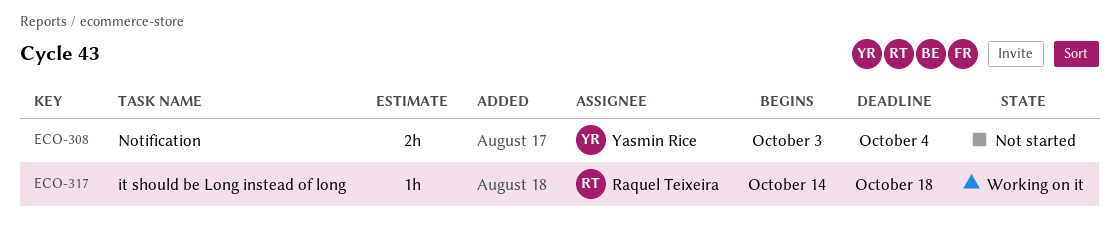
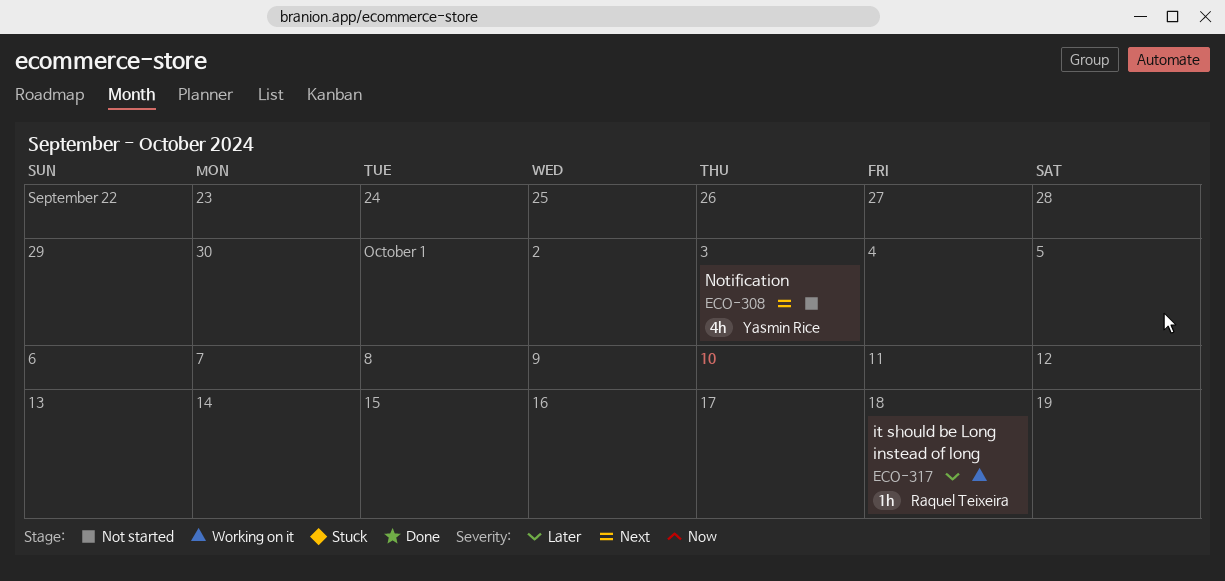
ECO-308, estimate: 2h -> 4h
ECO-308, due: Oct 4 -> Oct 3

